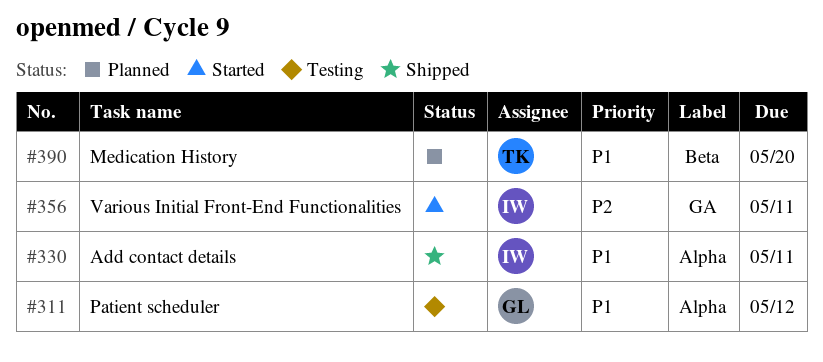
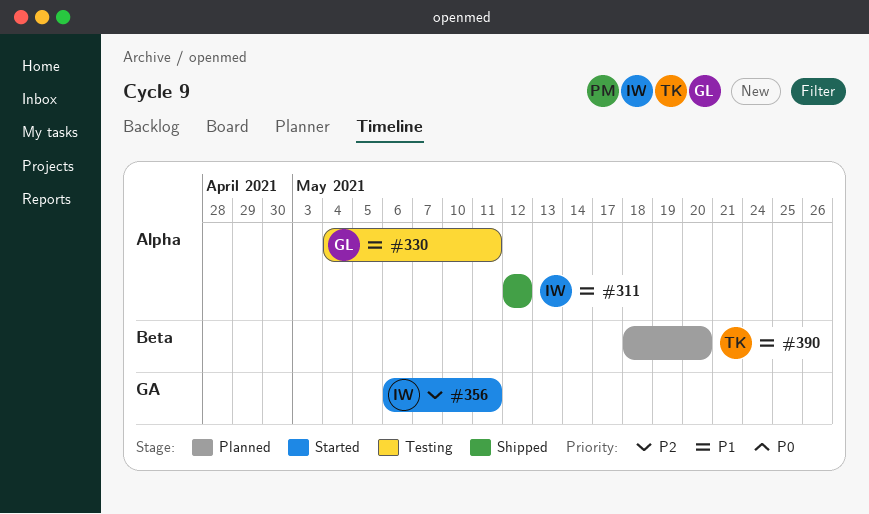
#311, status: Testing -> Shipped
#311, owner: GL -> IW
#330, status: Shipped -> Testing
#330, owner: IW -> GL

